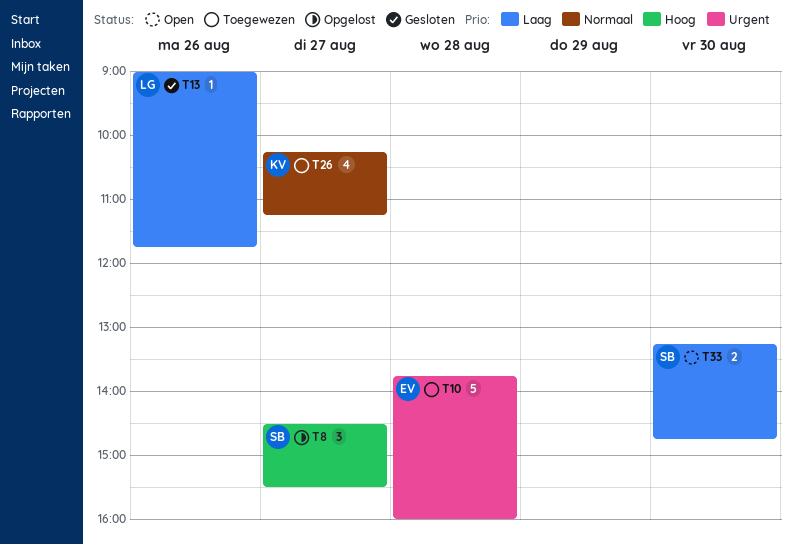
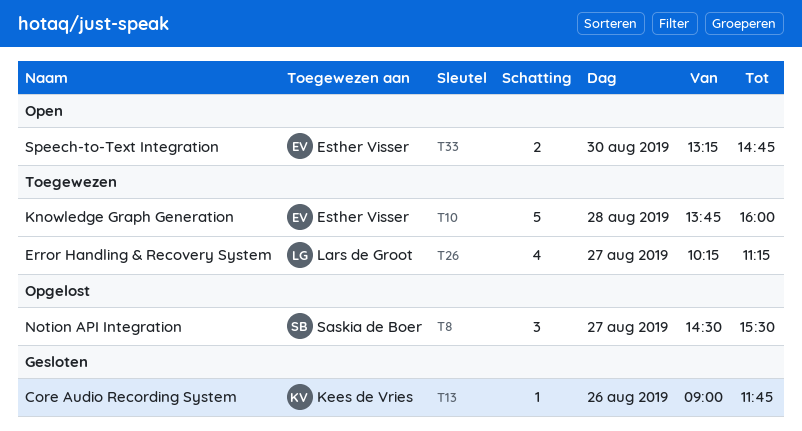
T13, owner: Lars de Groot -> Kees de Vries
T26, owner: Kees de Vries -> Lars de Groot
T33, owner: Saskia de Boer -> Esther Visser

